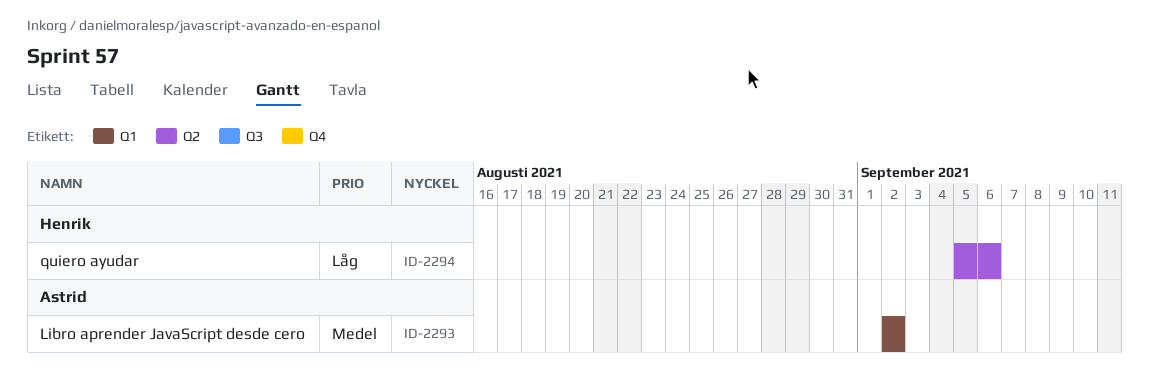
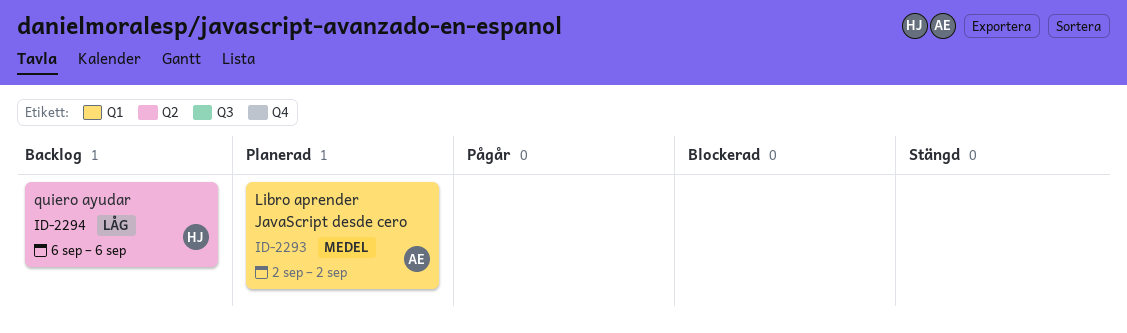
ID-2294, start: Sep 5 -> Sep 6

